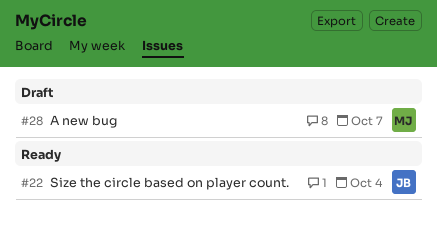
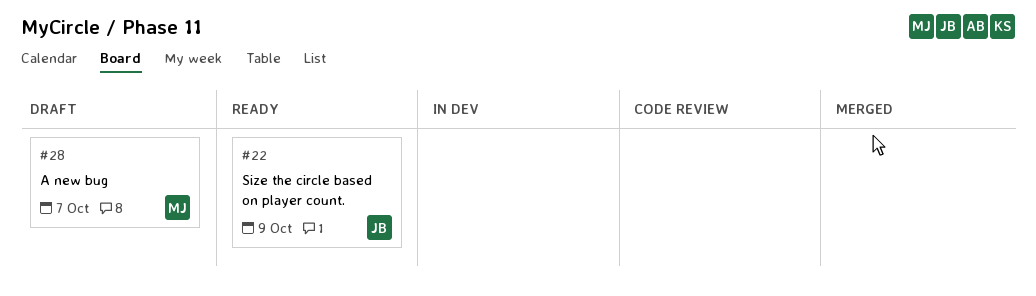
#22, due: Oct 4 -> Oct 9

